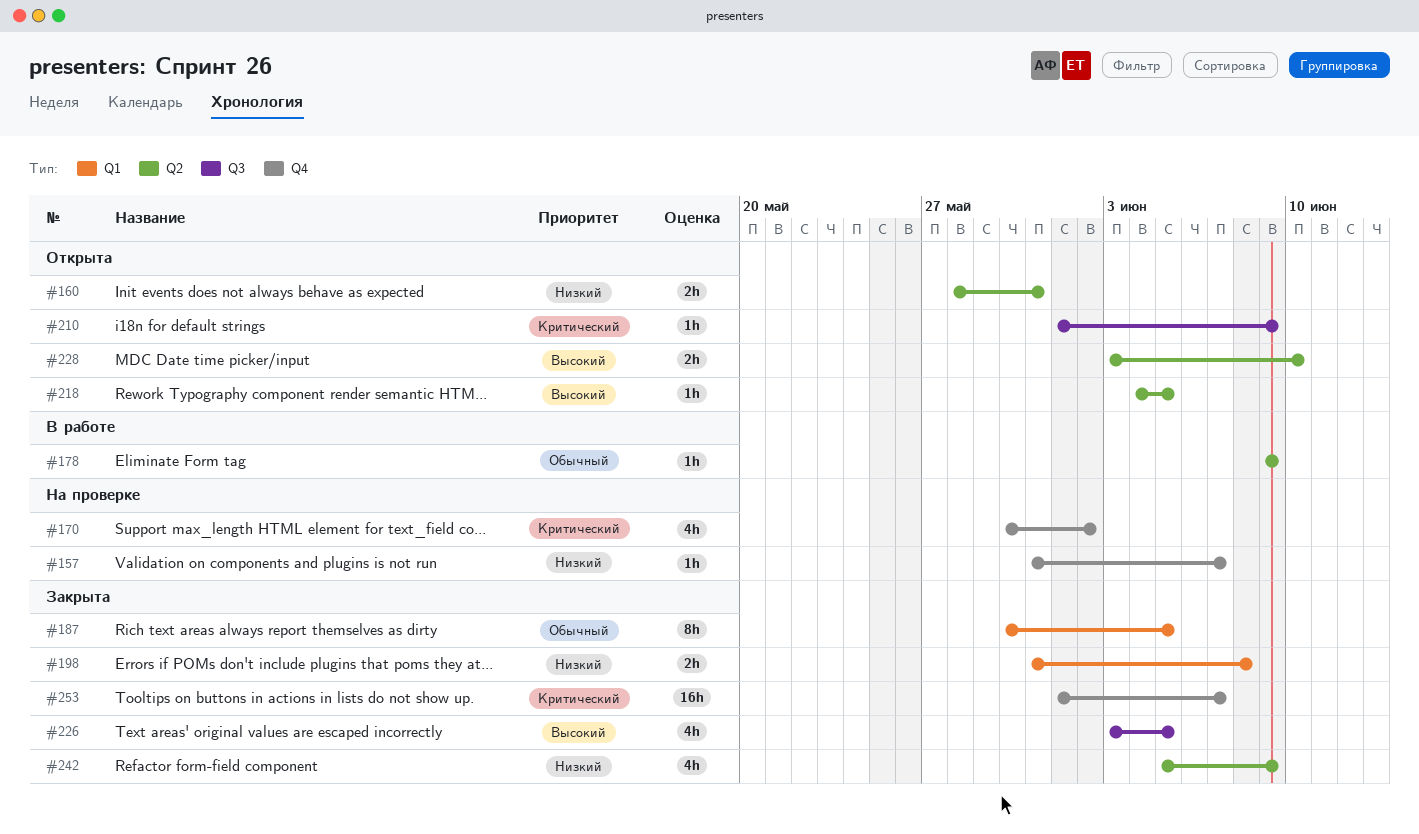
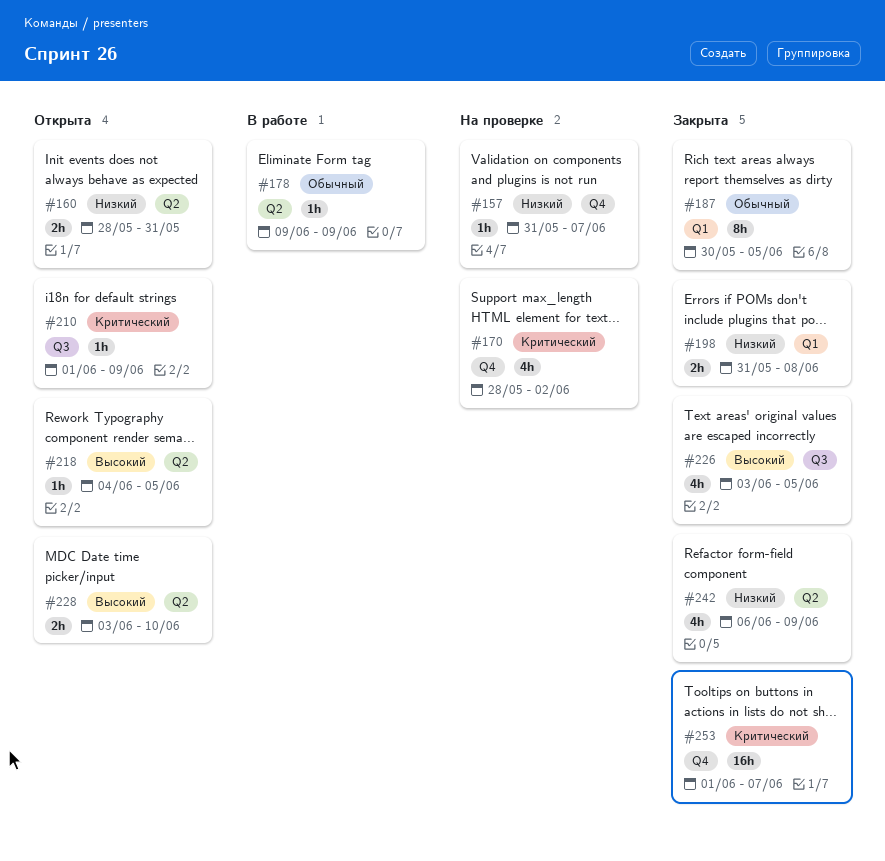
#170, start: May 30 -> May 28
#242, start: Jun 5 -> Jun 6

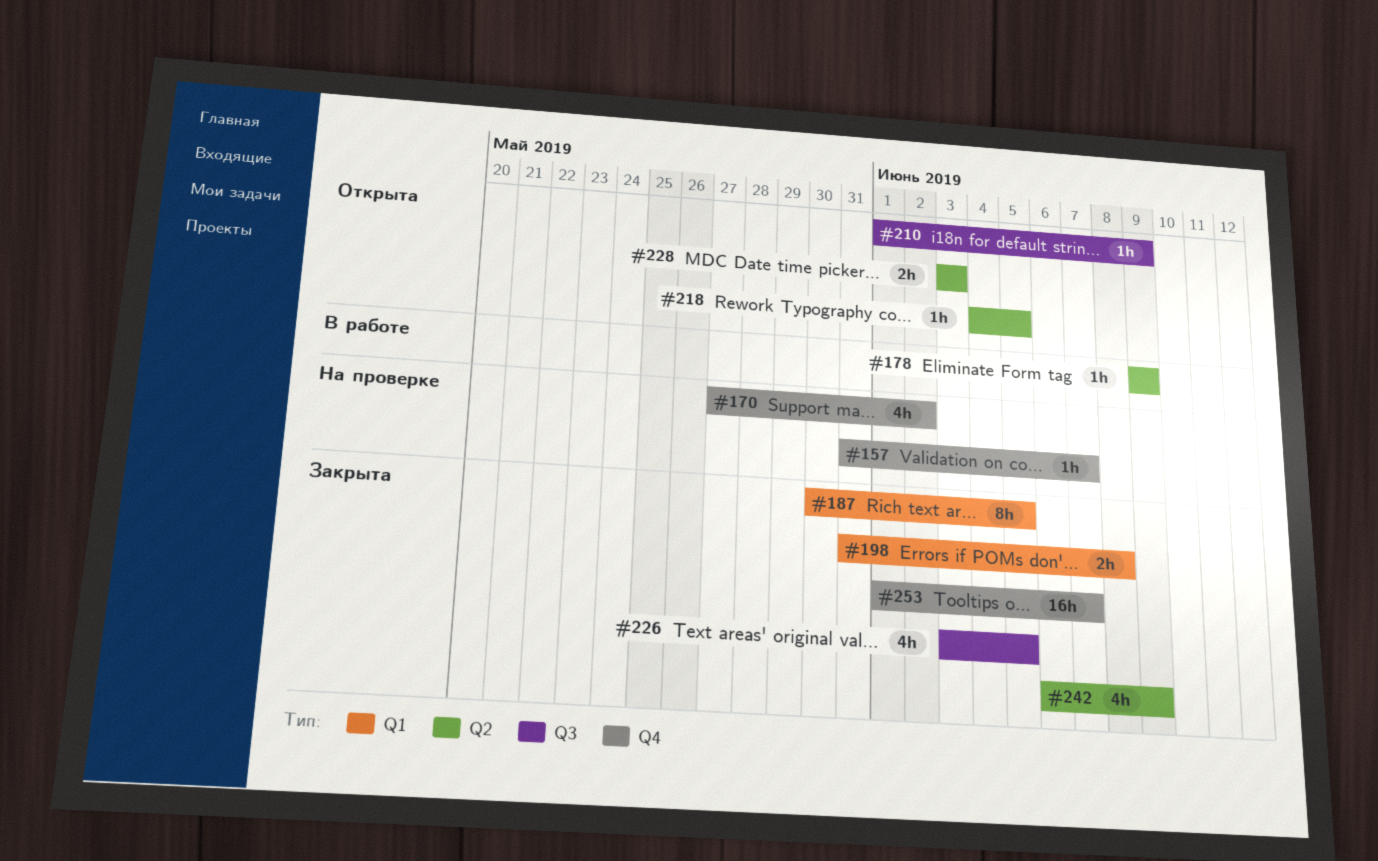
#160: present -> none
#170, start: May 28 -> May 27
#228, due: Jun 10 -> Jun 3

